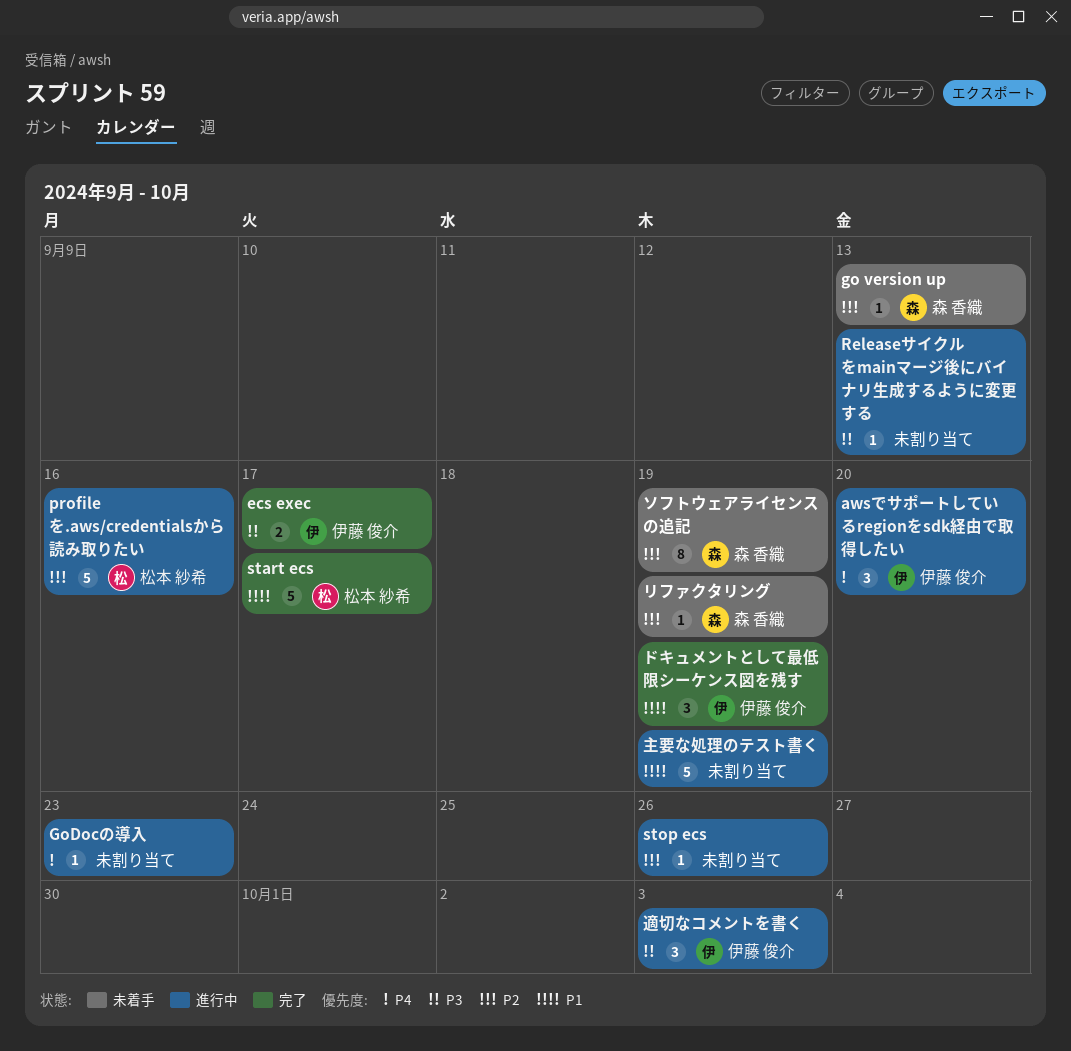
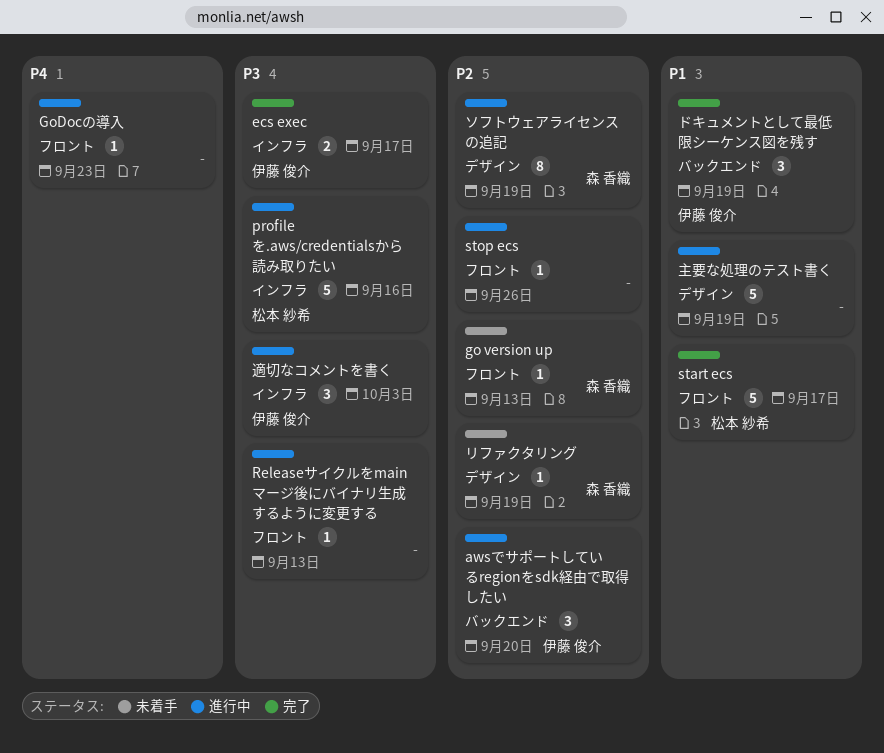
awsでサポートしているregionをsdk経由で取得したい, priority: P4 -> P2
profileを.aws/credentialsから読み取りたい, priority: P2 -> P3
ソフトウェアライセンスの追記, status: 未着手 -> 進行中

